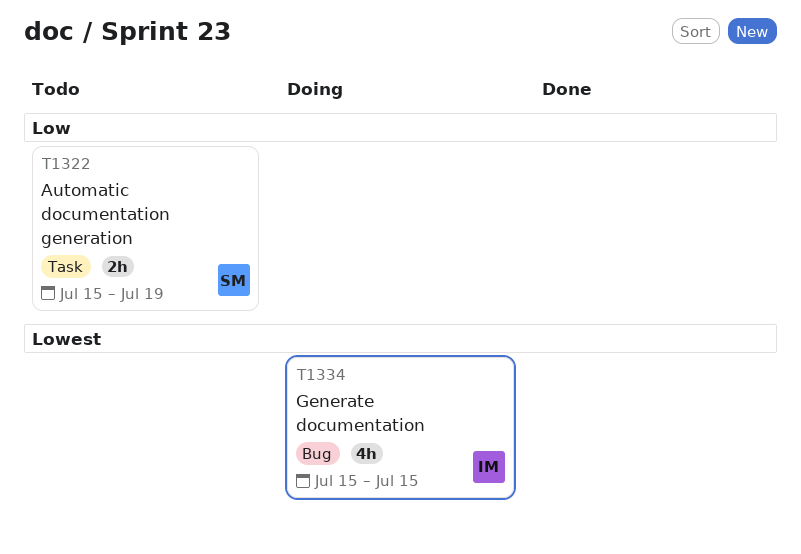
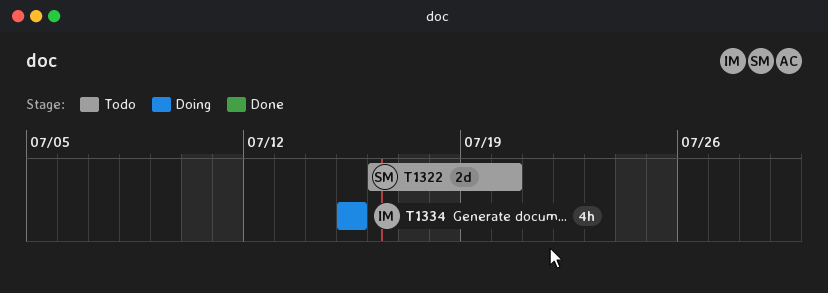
T1322, estimate: 2h -> 2d
T1322, start: Jul 15 -> Jul 16
T1322, due: Jul 19 -> Jul 20

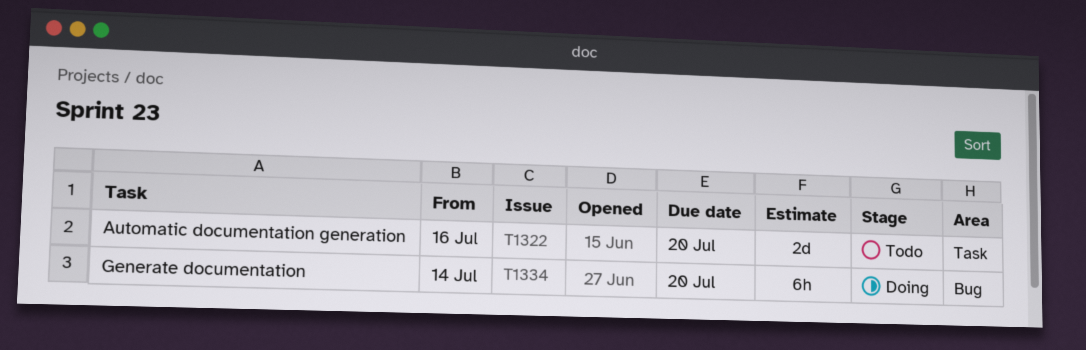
T1334, estimate: 4h -> 6h
T1334, start: Jul 15 -> Jul 14
T1334, due: Jul 15 -> Jul 20

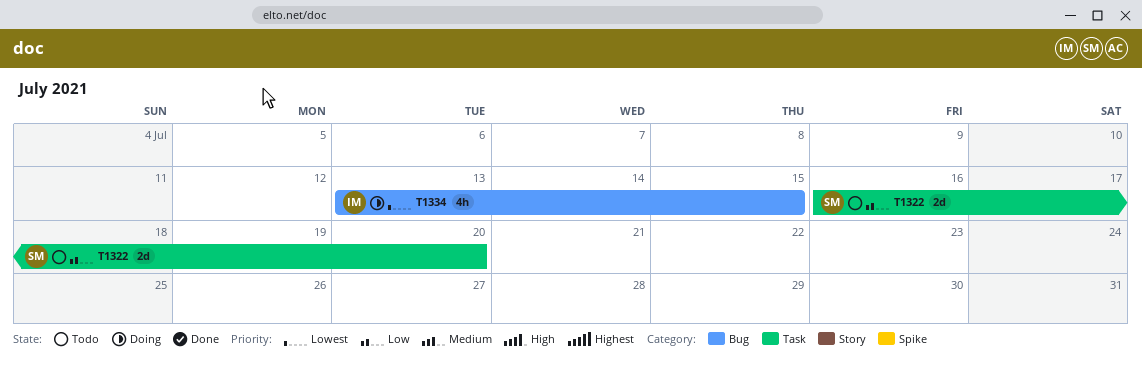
T1334, estimate: 6h -> 4h
T1334, start: Jul 14 -> Jul 13
T1334, due: Jul 20 -> Jul 15

